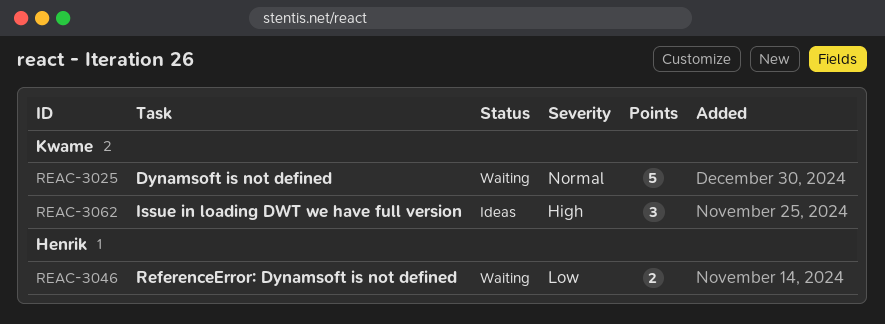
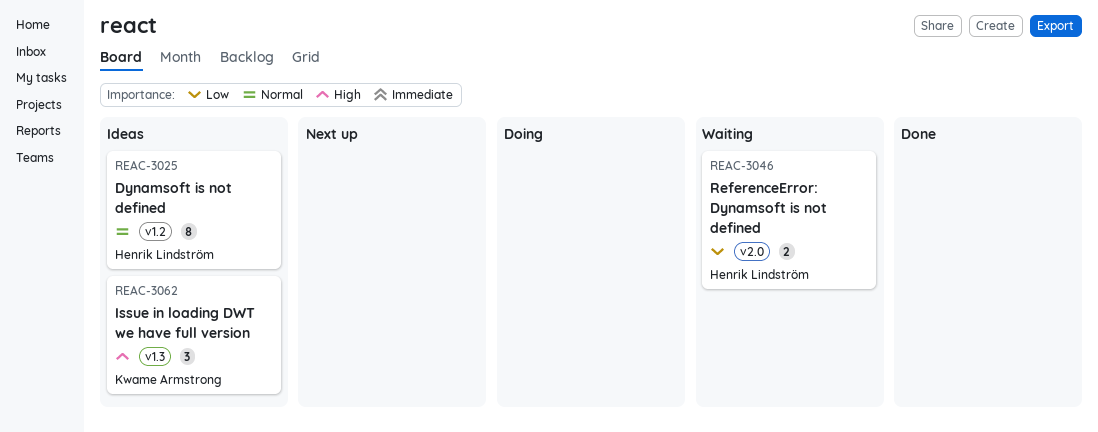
REAC-3025, status: Waiting -> Ideas
REAC-3025, owner: Kwame Armstrong -> Henrik Lindström
REAC-3025, estimate: 5 -> 8

